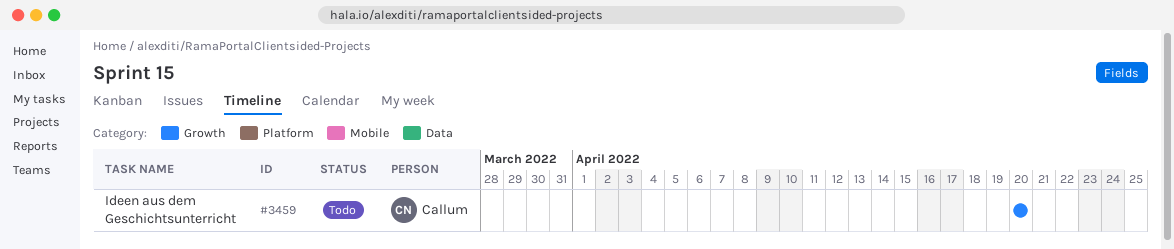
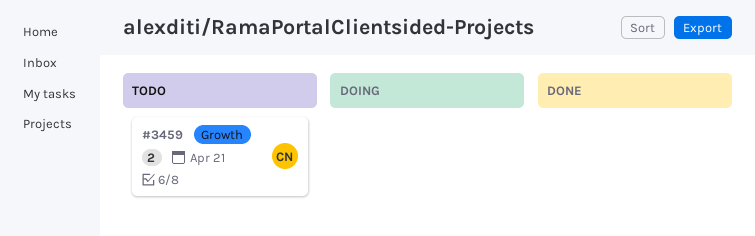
#3459, due: Apr 20 -> Apr 21

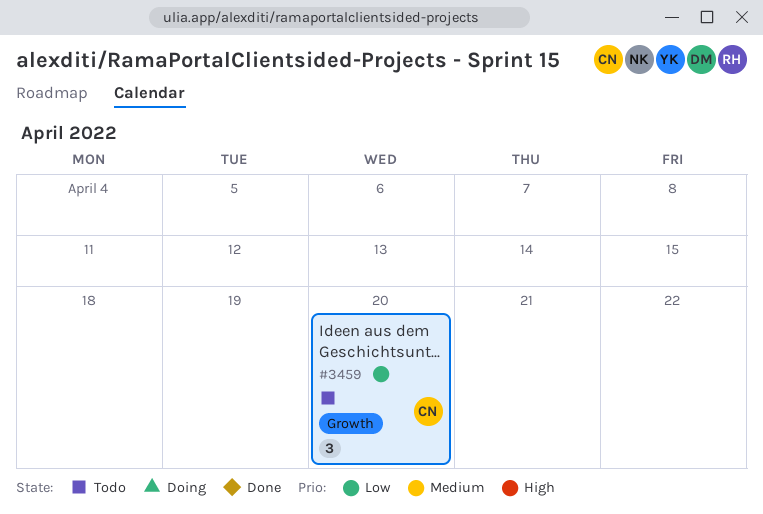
#3459, estimate: 2 -> 3
#3459, due: Apr 21 -> Apr 20

